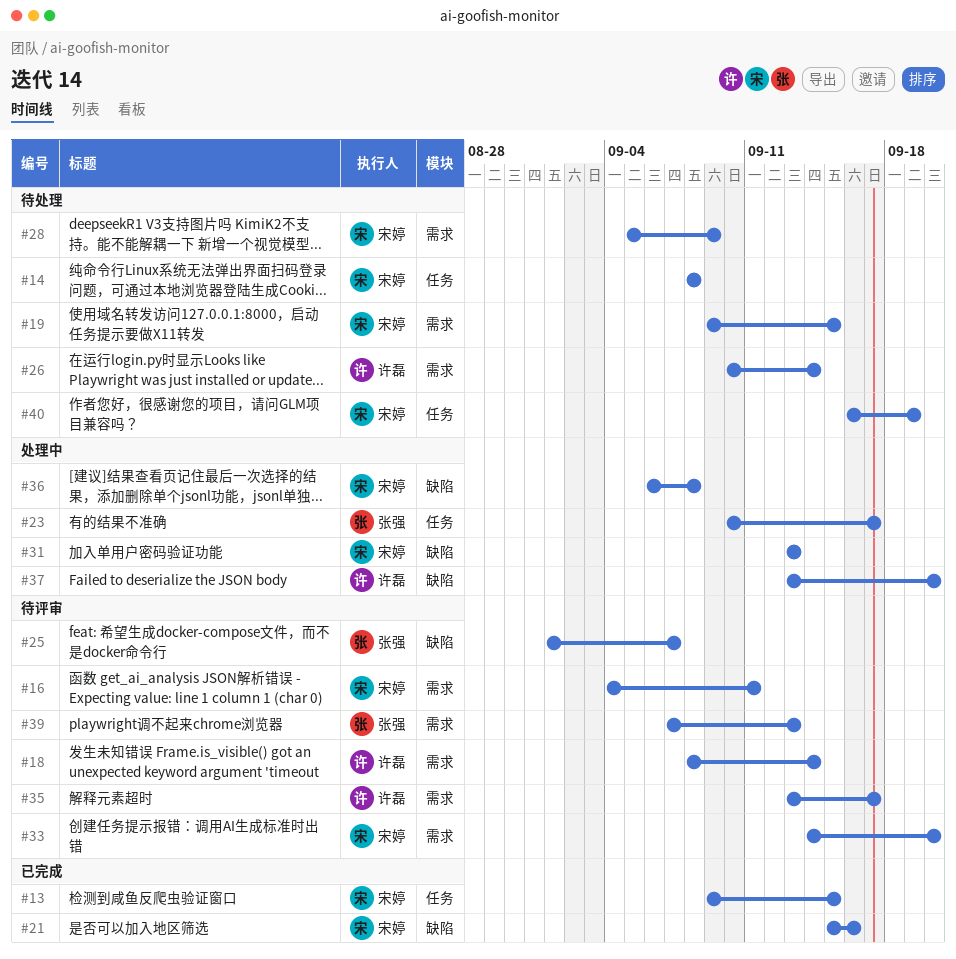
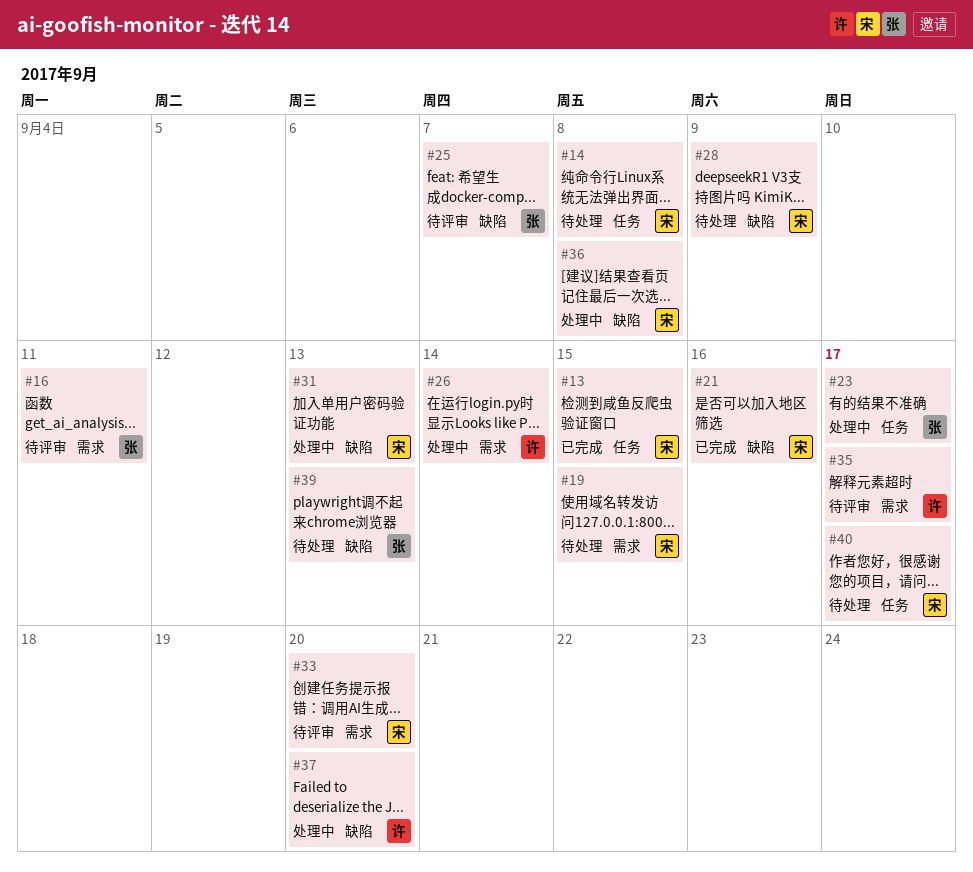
#16, owner: 宋婷 -> 张强
#18: present -> none
#26, status: 待处理 -> 处理中
#28, label: 需求 -> 缺陷
#39, status: 待评审 -> 待处理
#39, label: 需求 -> 缺陷
#40, due: Sep 19 -> Sep 17

